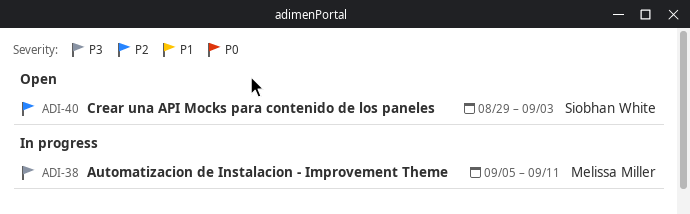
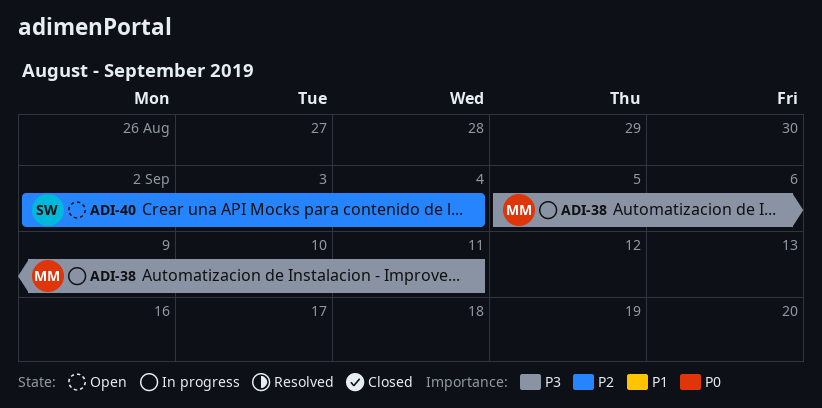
ADI-40, start: Aug 29 -> Sep 2
ADI-40, due: Sep 3 -> Sep 4

